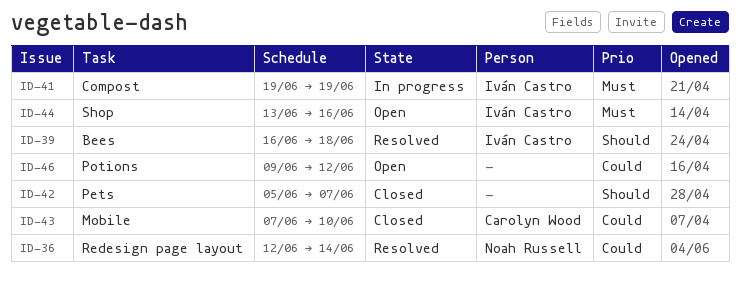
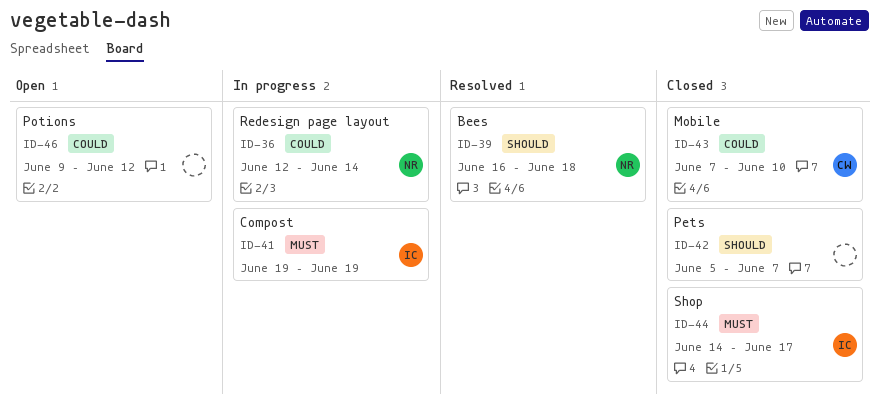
ID-36, status: Resolved -> In progress
ID-39, owner: Iván Castro -> Noah Russell
ID-44, status: Open -> Closed
ID-44, start: Jun 13 -> Jun 14
ID-44, due: Jun 16 -> Jun 17

